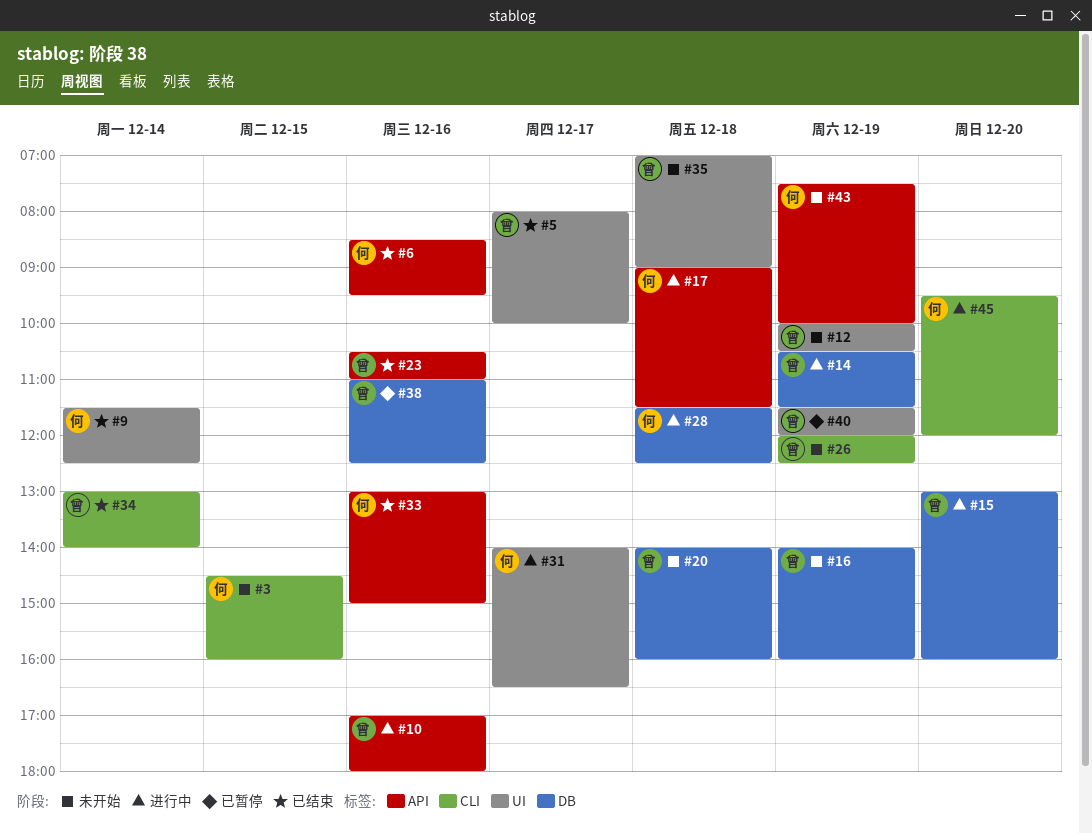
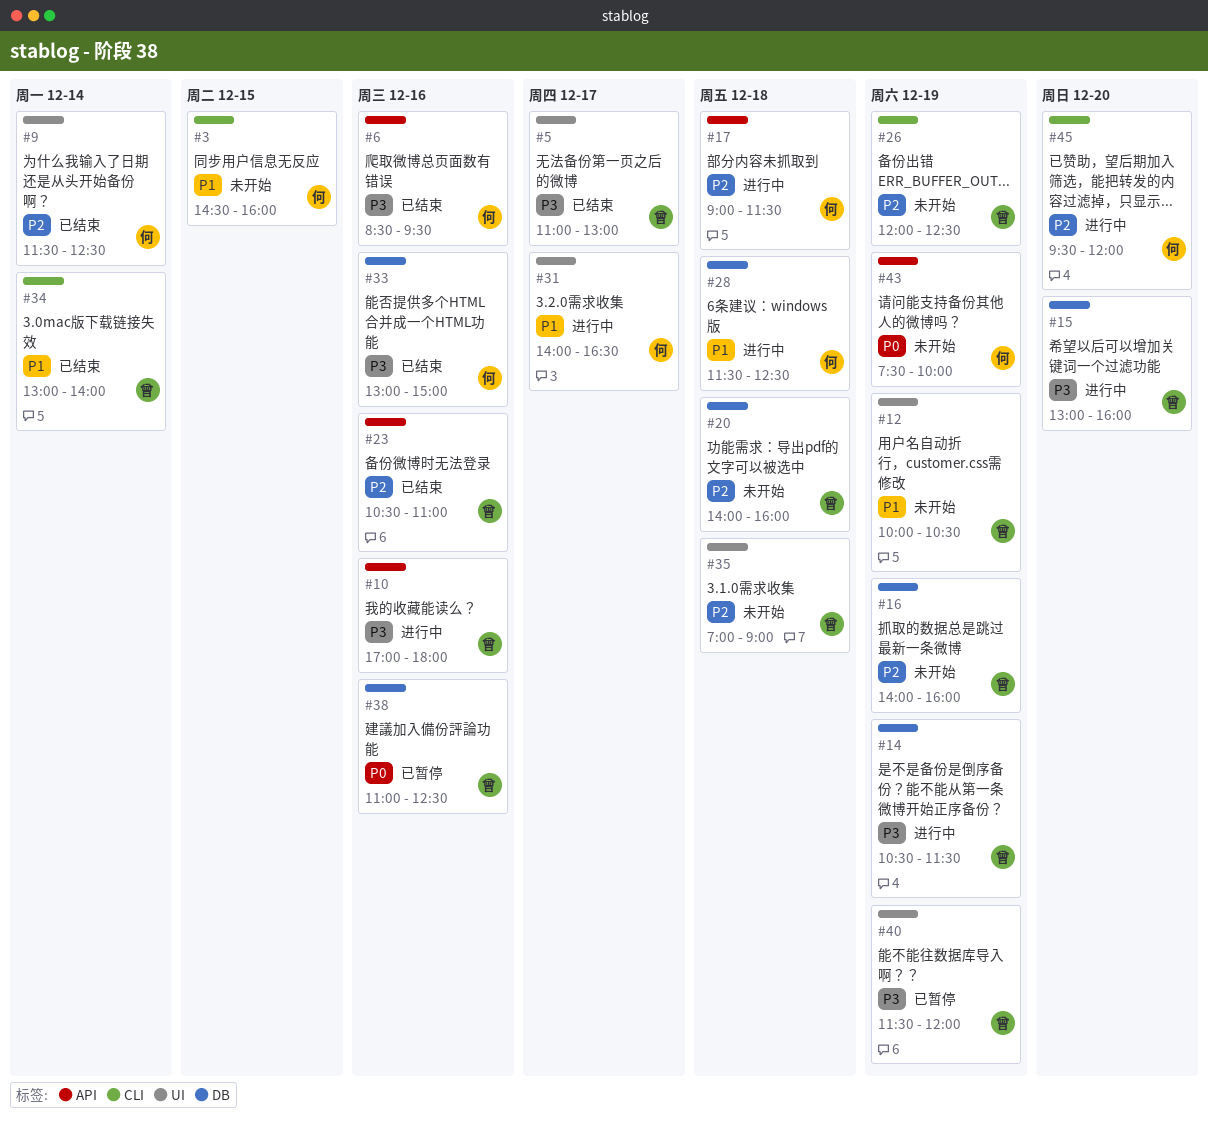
#5, begins: 08:00 -> 11:00
#5, ends: 10:00 -> 13:00
#33, label: API -> DB

